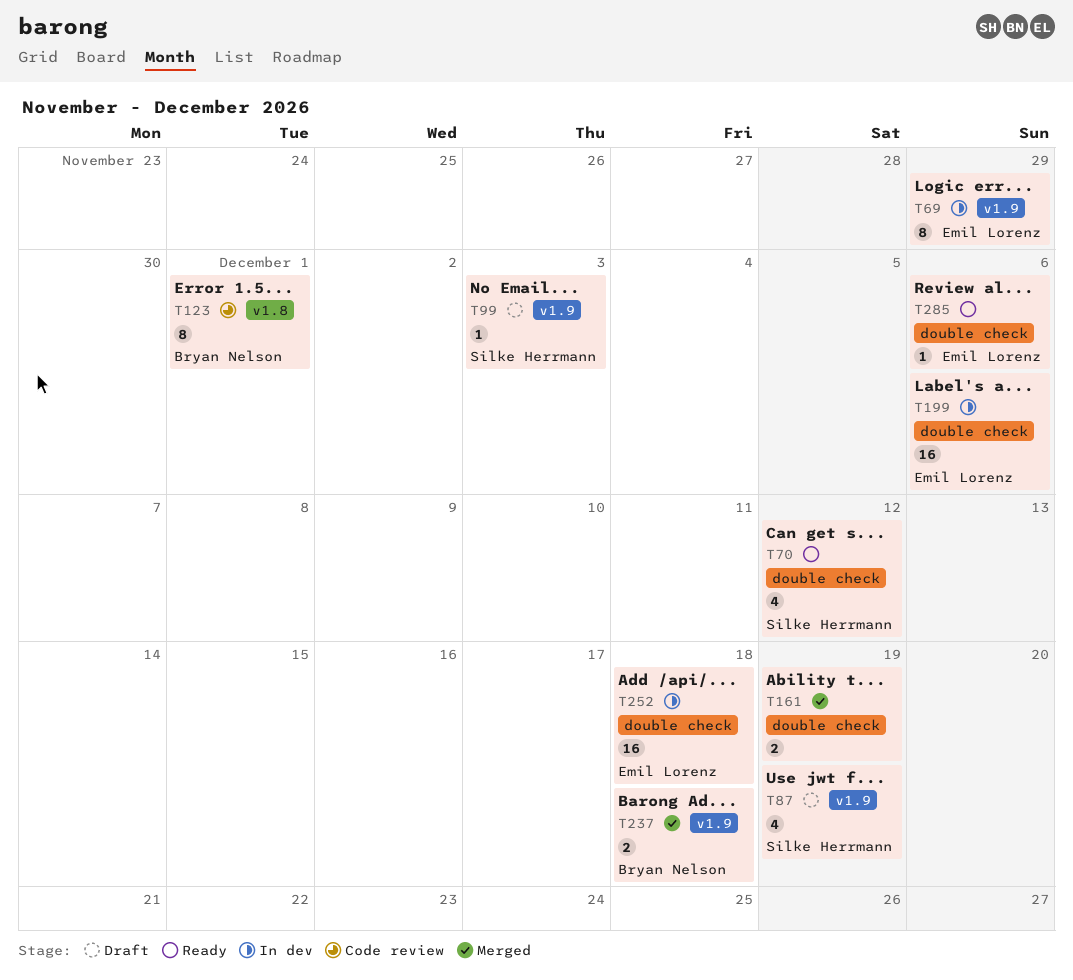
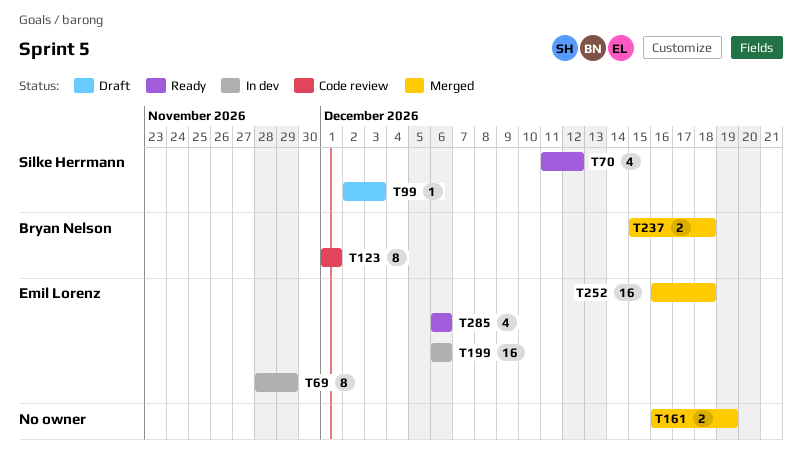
T87: present -> none
T252, status: In dev -> Merged
T285, estimate: 1 -> 4

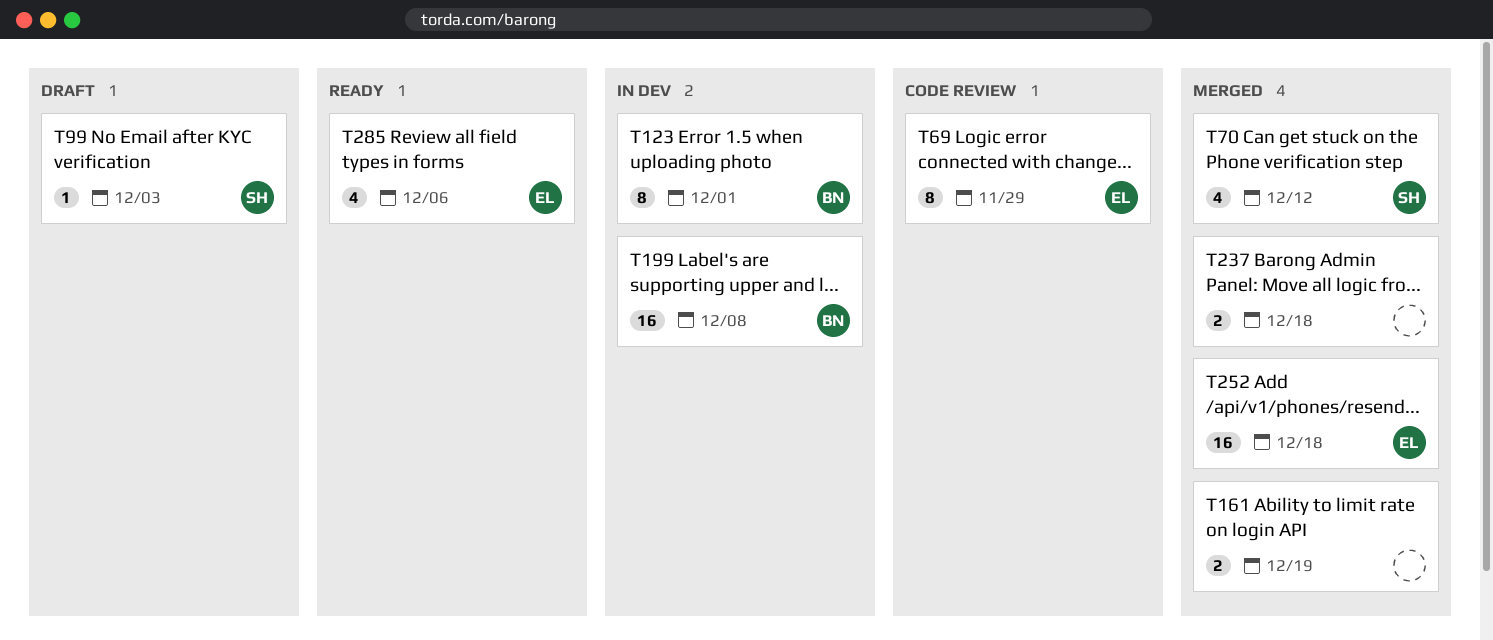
T69, status: In dev -> Code review
T70, status: Ready -> Merged
T123, status: Code review -> In dev
T199, owner: Emil Lorenz -> Bryan Nelson
T199, due: Dec 6 -> Dec 8
T237, owner: Bryan Nelson -> none

